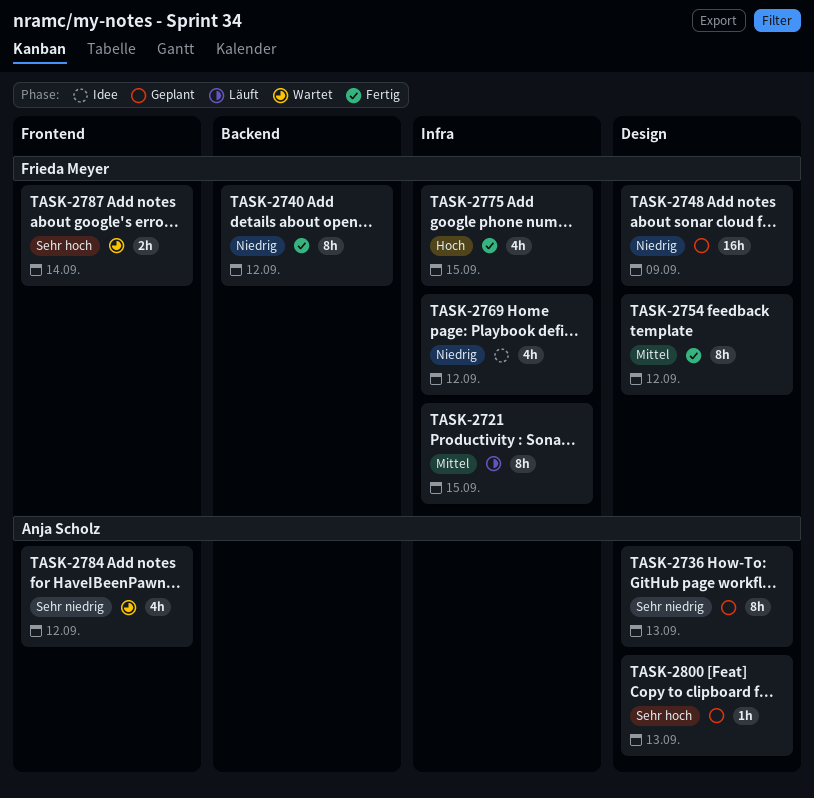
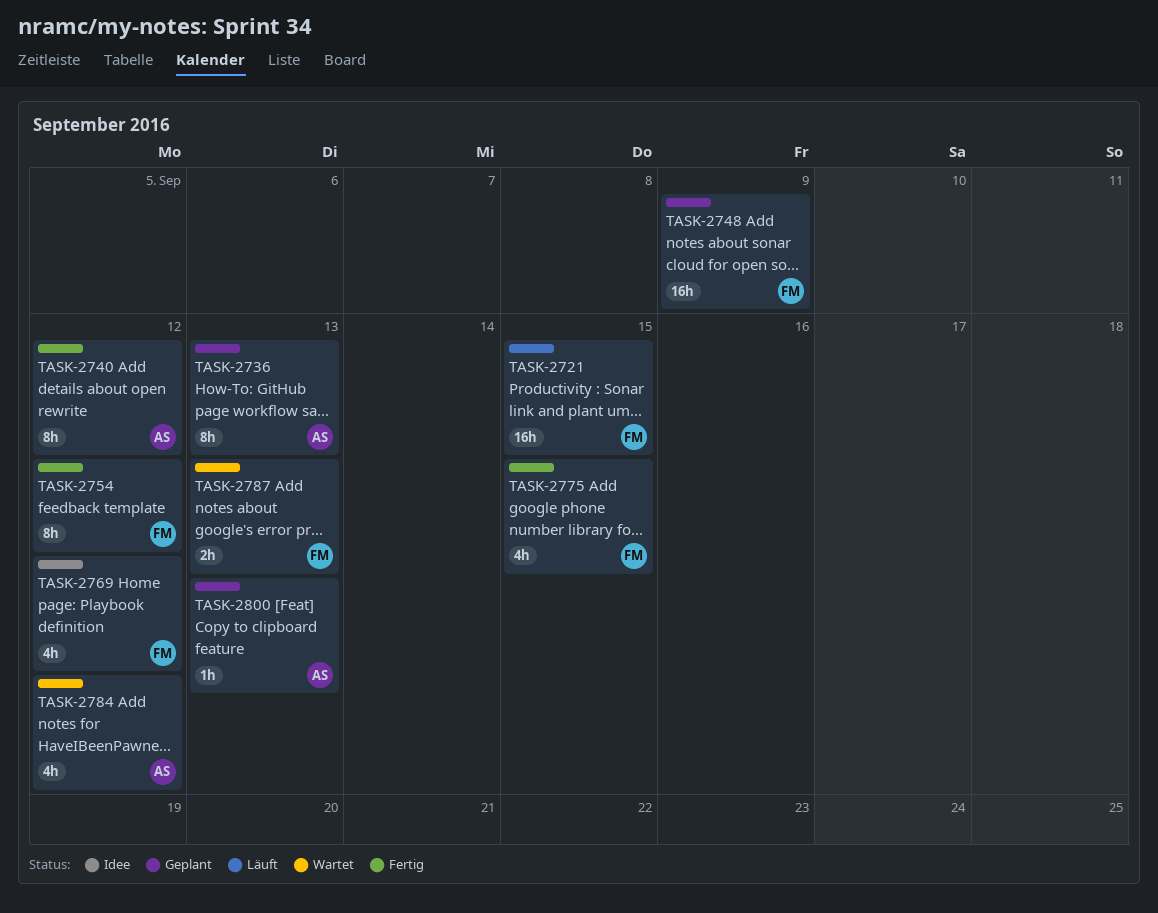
TASK-2721, estimate: 8h -> 16h
TASK-2740, owner: Frieda Meyer -> Anja Scholz
TASK-2787, due: Sep 14 -> Sep 13

